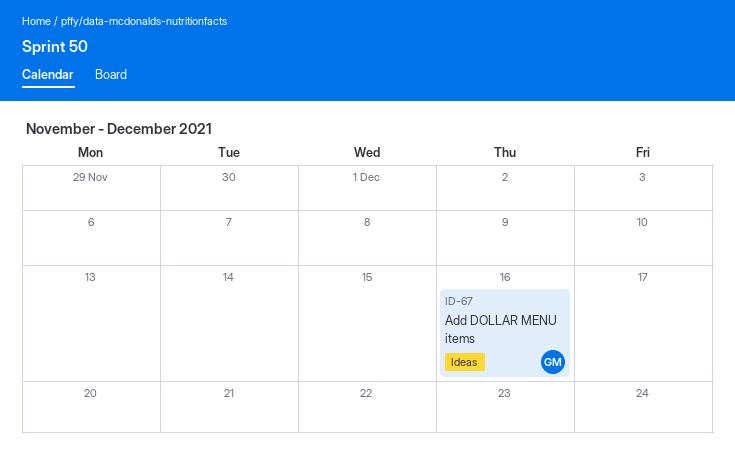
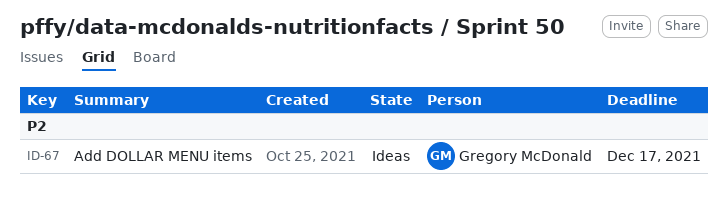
ID-67, due: Dec 16 -> Dec 17

